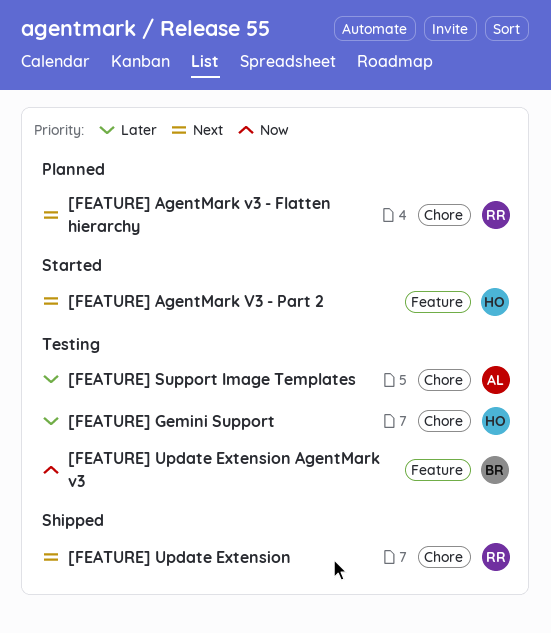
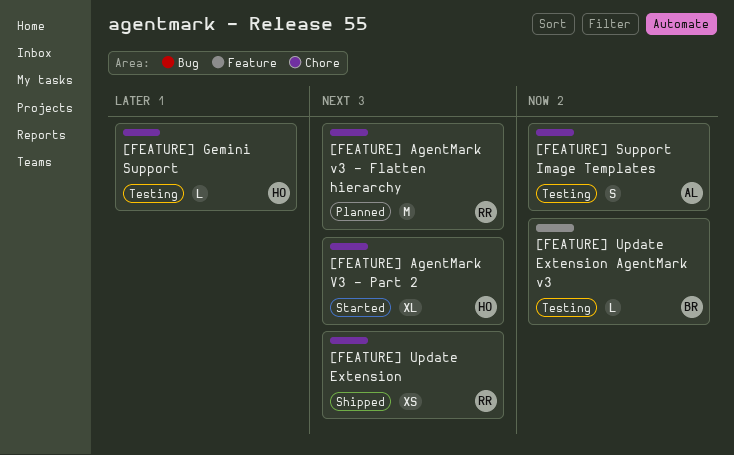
[FEATURE] AgentMark V3 - Part 2, label: Feature -> Chore
[FEATURE] Support Image Templates, priority: Later -> Now

